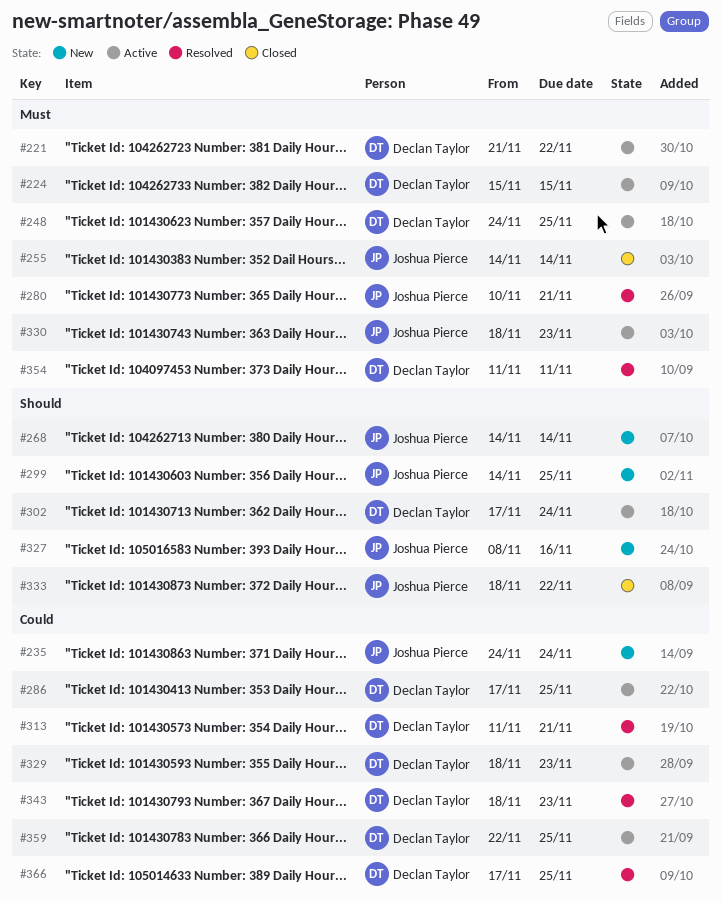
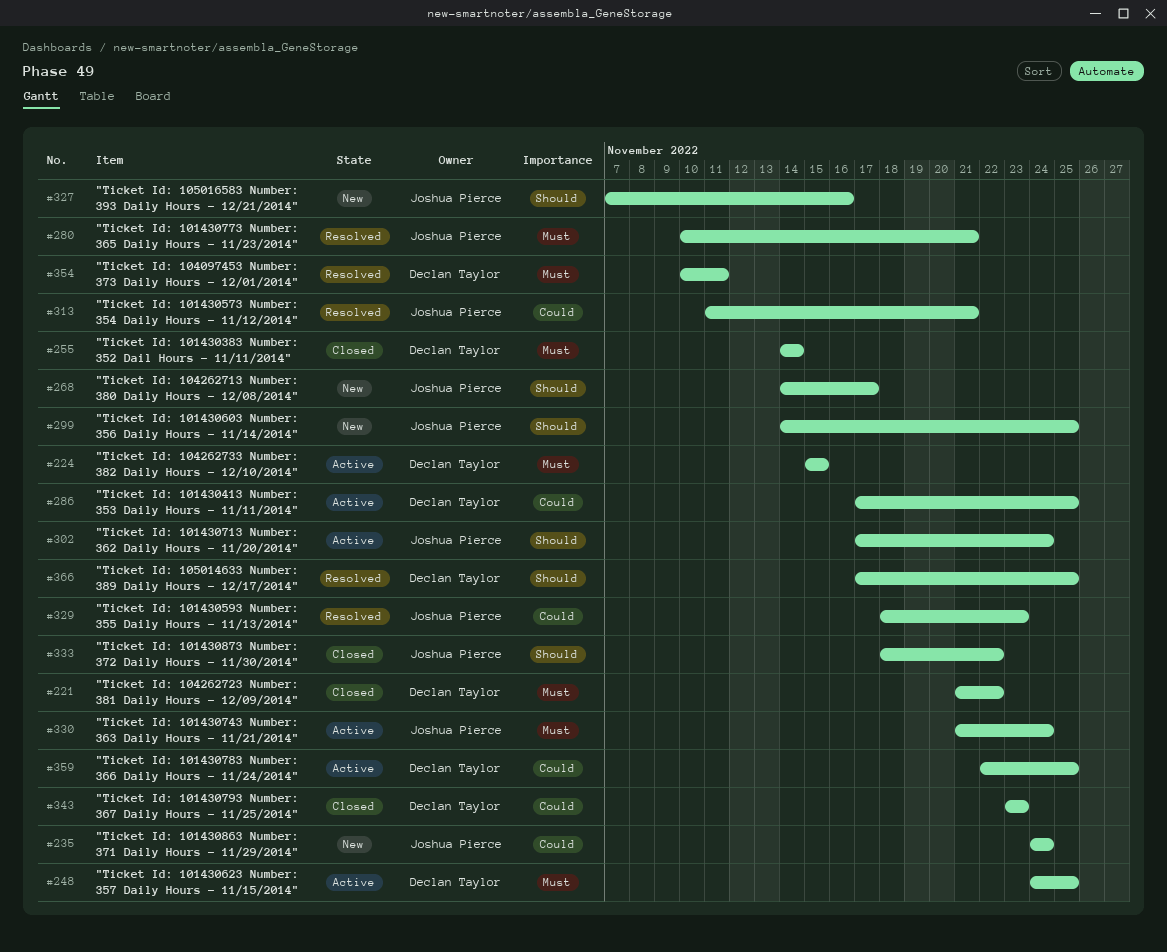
#221, status: Active -> Closed
#255, owner: Joshua Pierce -> Declan Taylor
#268, due: Nov 14 -> Nov 17
#302, owner: Declan Taylor -> Joshua Pierce
#313, owner: Declan Taylor -> Joshua Pierce
#327, start: Nov 8 -> Nov 7
#329, status: Active -> Resolved
#329, owner: Declan Taylor -> Joshua Pierce
#330, start: Nov 18 -> Nov 21
#330, due: Nov 23 -> Nov 24
#343, status: Resolved -> Closed
#343, start: Nov 18 -> Nov 23
#354, start: Nov 11 -> Nov 10
#366, priority: Could -> Should

